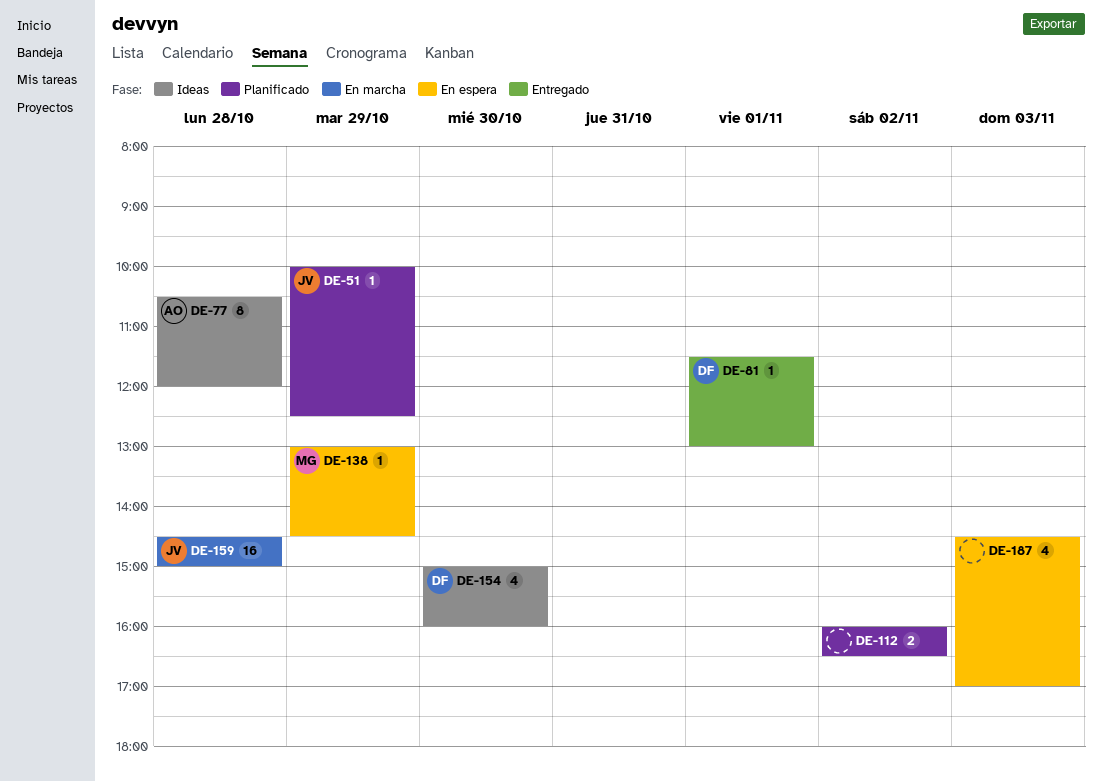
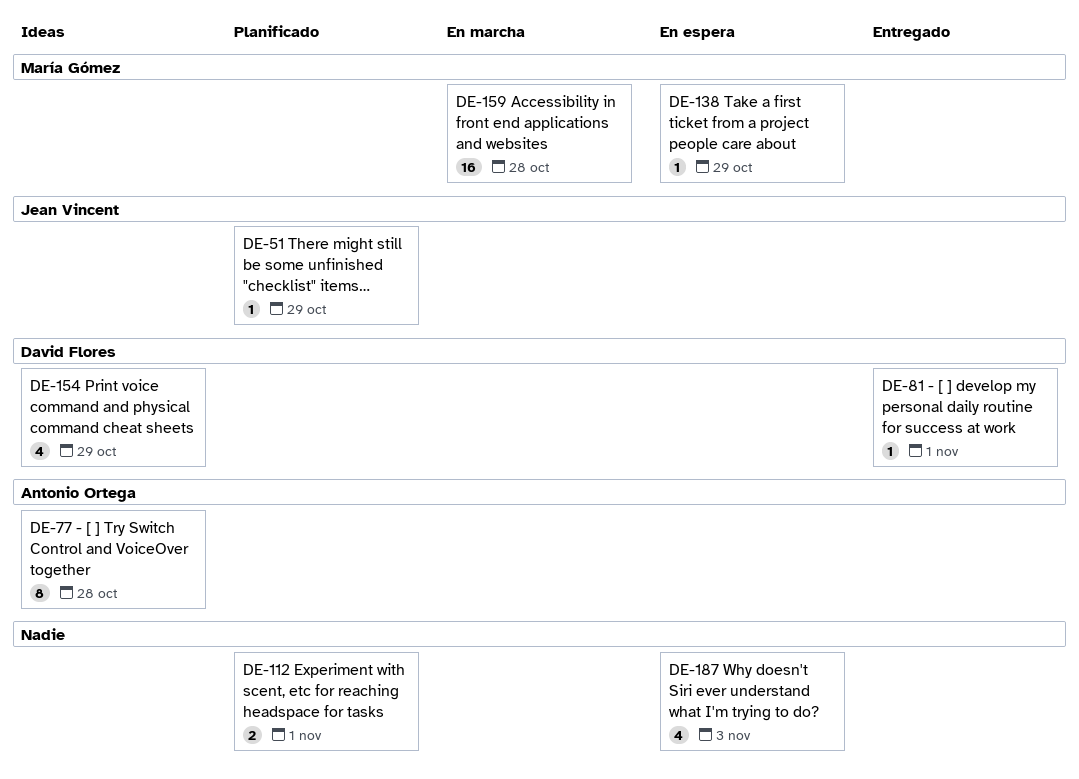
DE-112, day: Nov 2 -> Nov 1
DE-154, day: Oct 30 -> Oct 29
DE-159, owner: Jean Vincent -> María Gómez

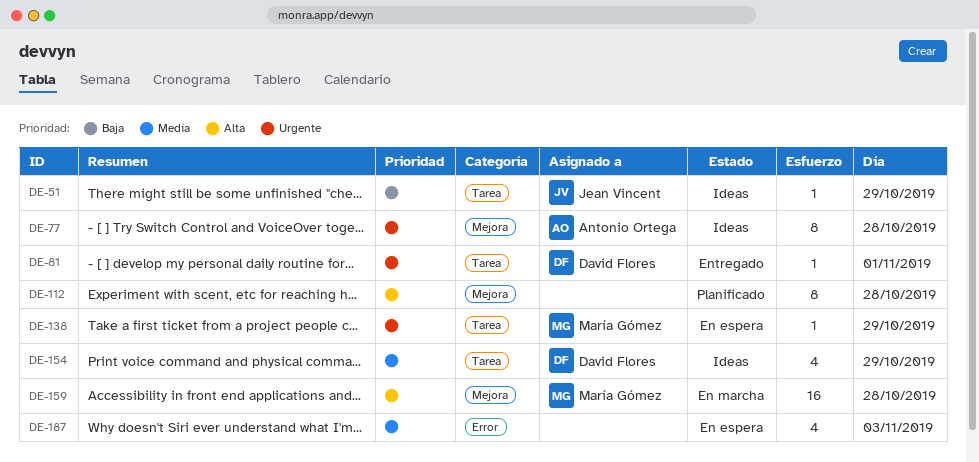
DE-51, status: Planificado -> Ideas
DE-112, estimate: 2 -> 8
DE-112, day: Nov 1 -> Oct 28

